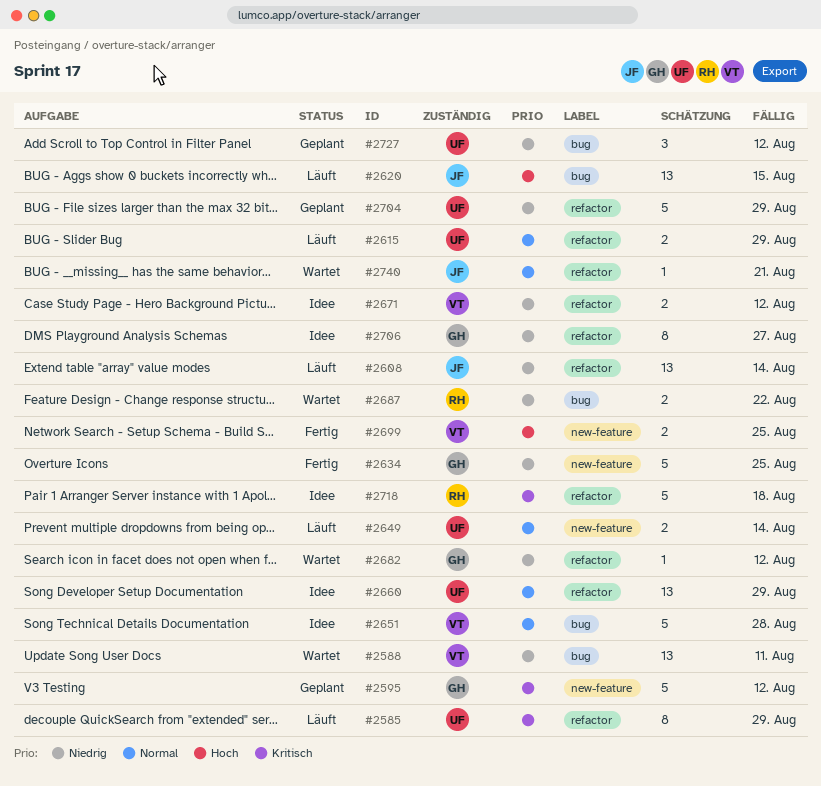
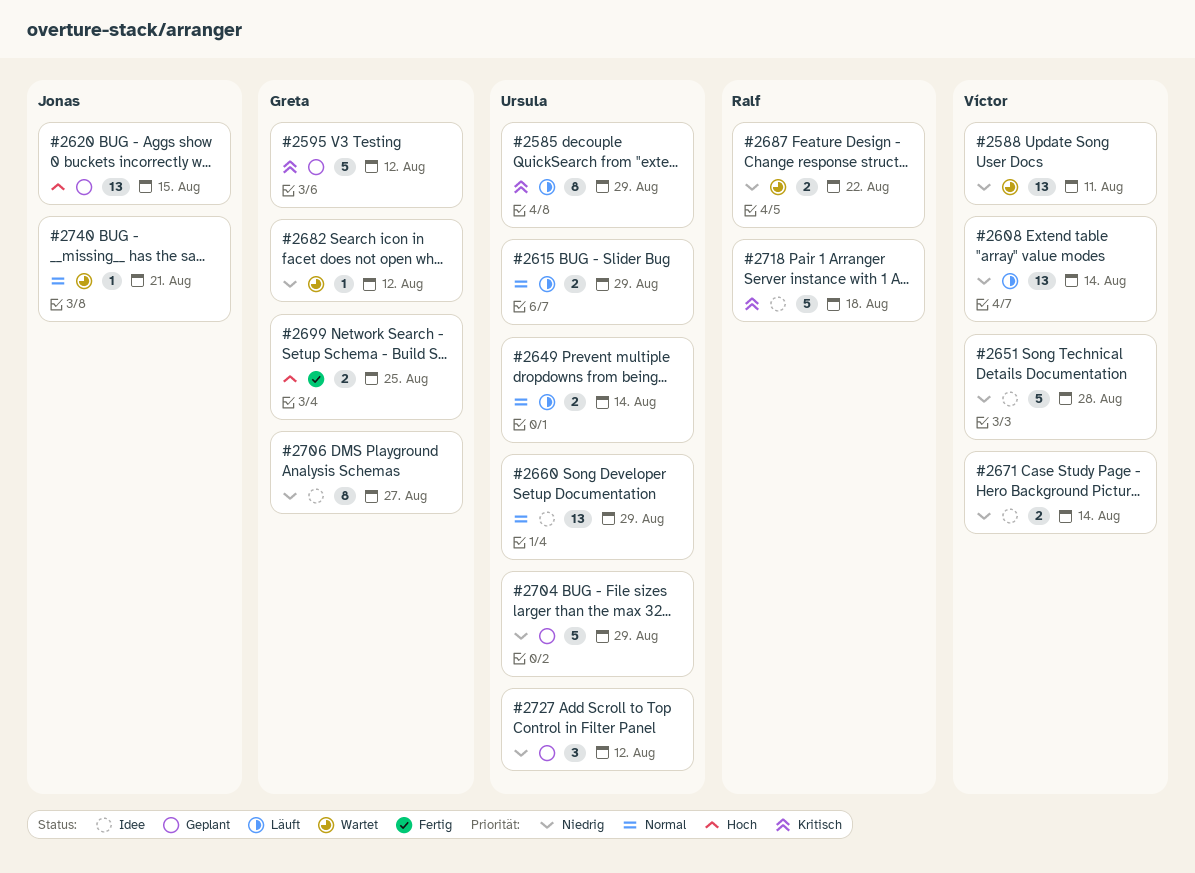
#2608, owner: Jonas -> Víctor
#2620, status: Läuft -> Geplant
#2634: present -> none
#2651, priority: Normal -> Niedrig
#2671, due: Aug 12 -> Aug 14
#2699, owner: Víctor -> Greta

